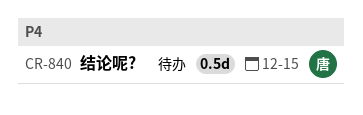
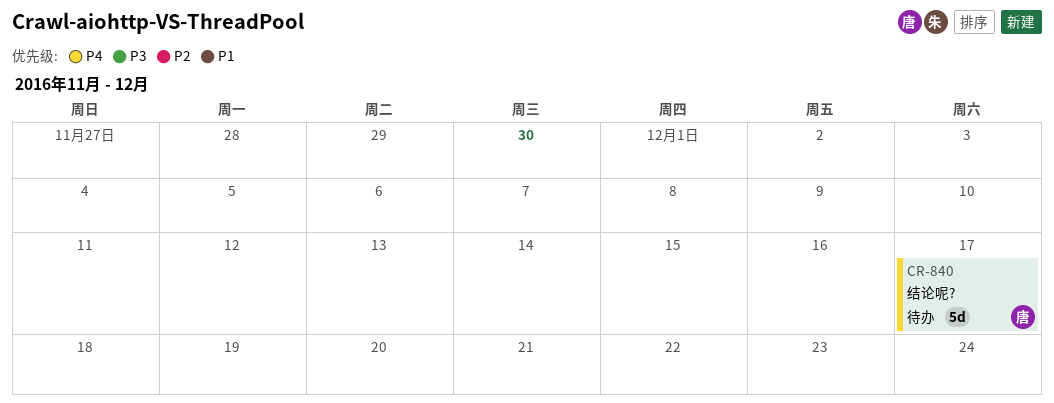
CR-840, estimate: 0.5d -> 5d
CR-840, due: Dec 15 -> Dec 17

